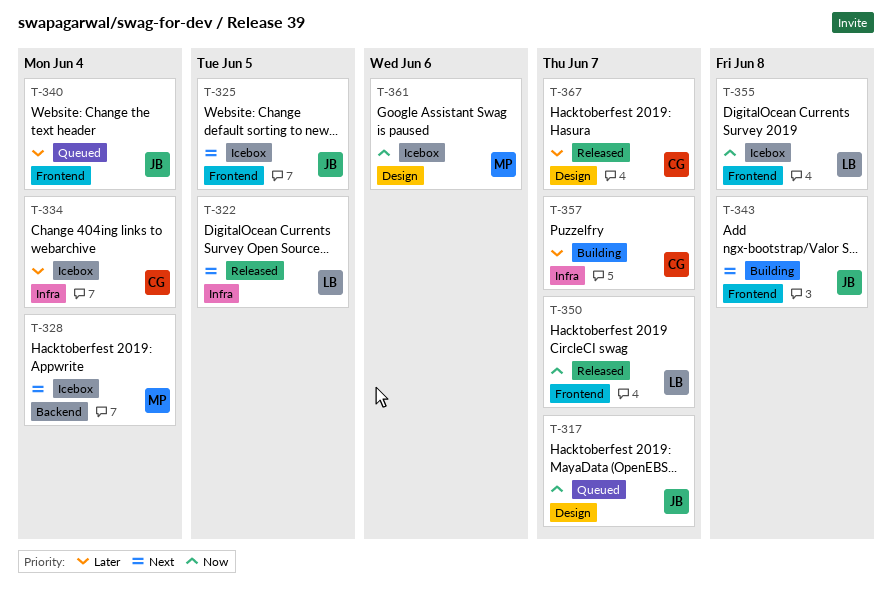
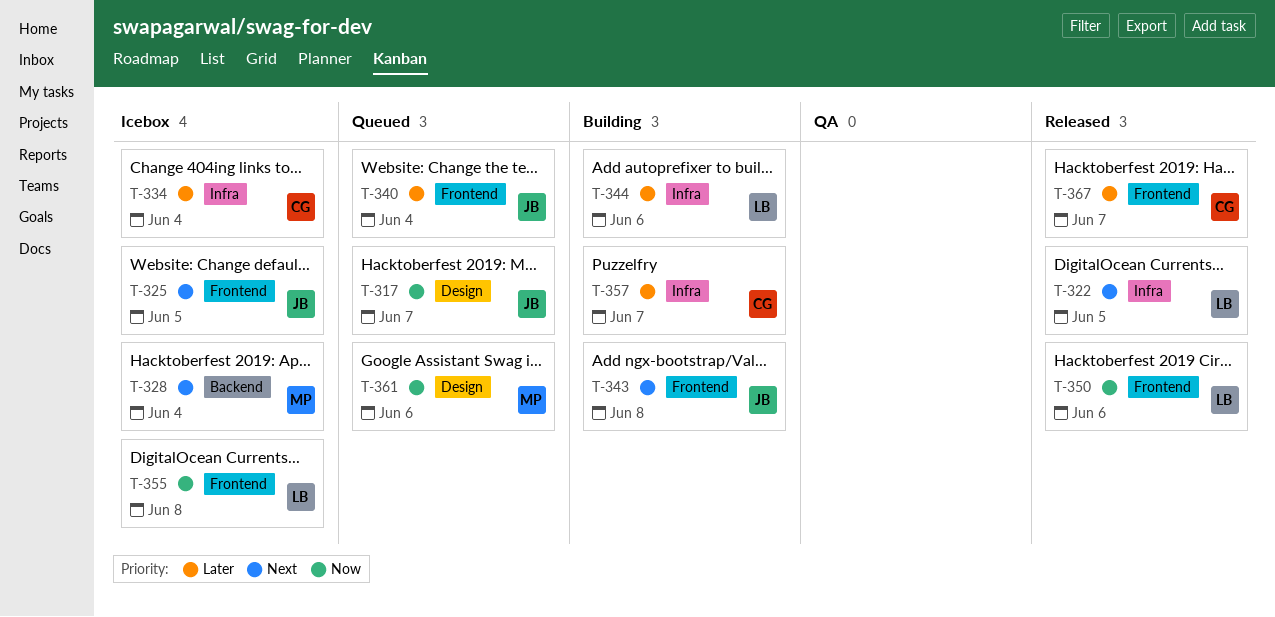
T-344: none -> present
T-350, due: Jun 7 -> Jun 6
T-361, status: Icebox -> Queued
T-367, label: Design -> Frontend

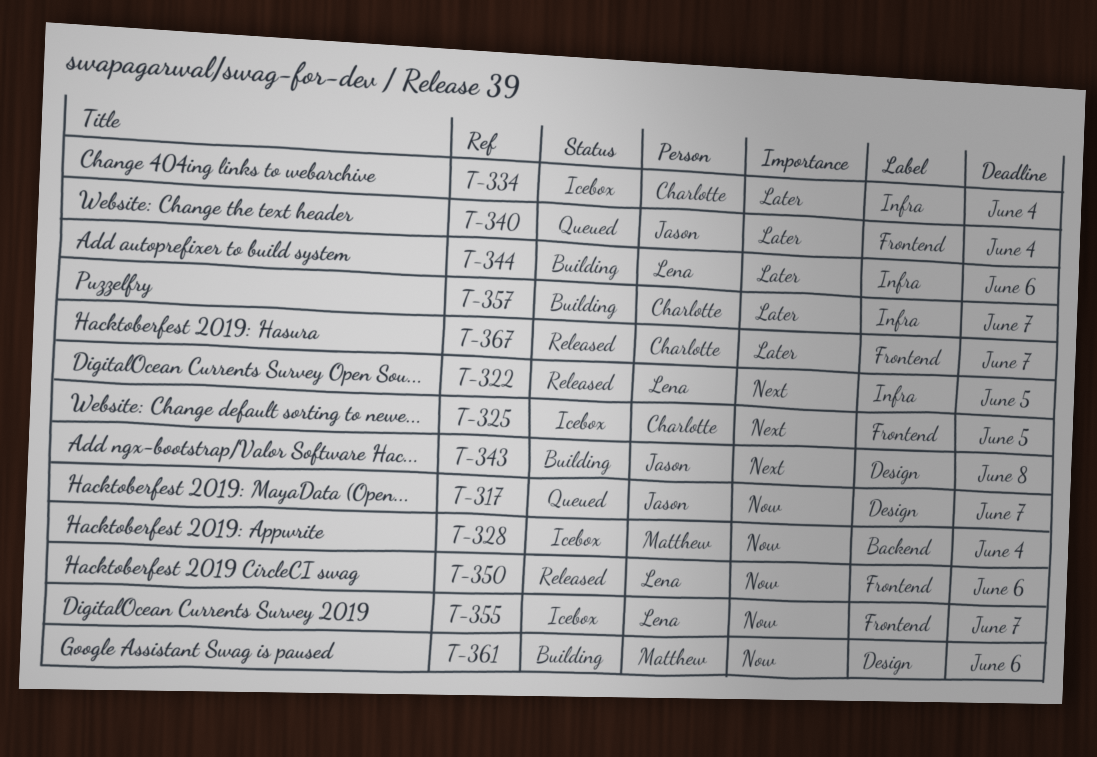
T-325, owner: Jason -> Charlotte
T-328, priority: Next -> Now
T-343, label: Frontend -> Design
T-355, due: Jun 8 -> Jun 7
T-361, status: Queued -> Building

